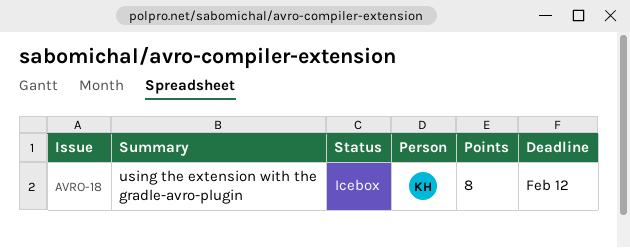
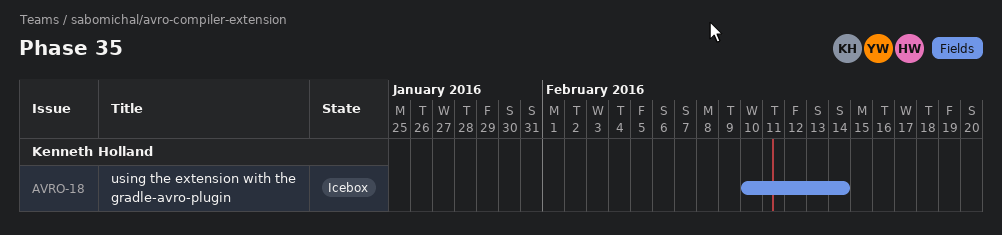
AVRO-18, due: Feb 12 -> Feb 14

